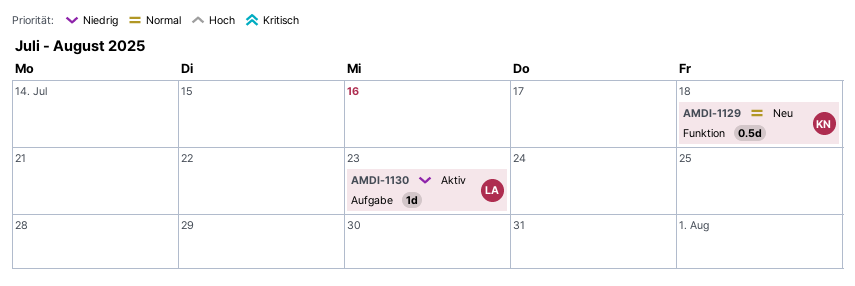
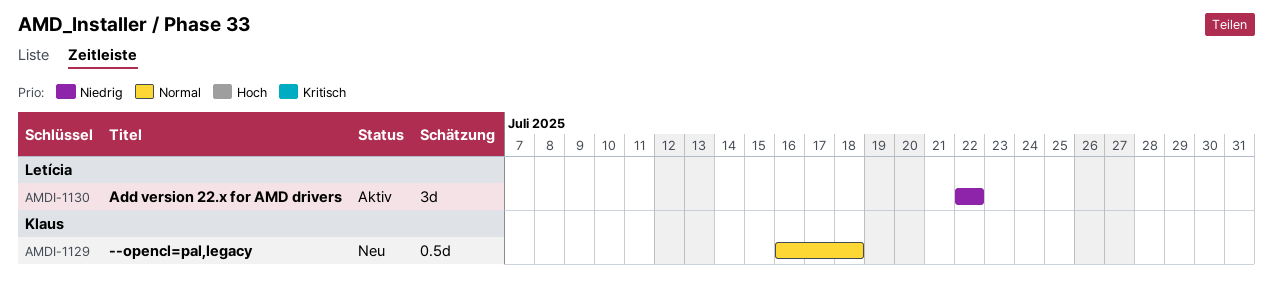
AMDI-1130, estimate: 1d -> 3d
AMDI-1130, due: Jul 23 -> Jul 22

